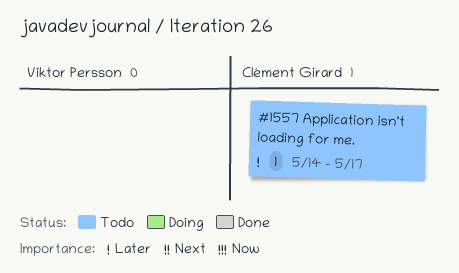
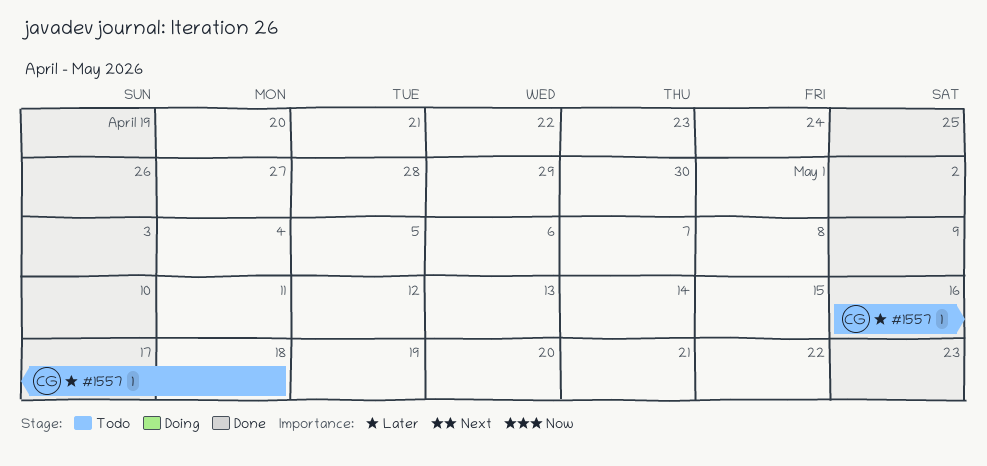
#1557, start: May 14 -> May 16
#1557, due: May 17 -> May 18

